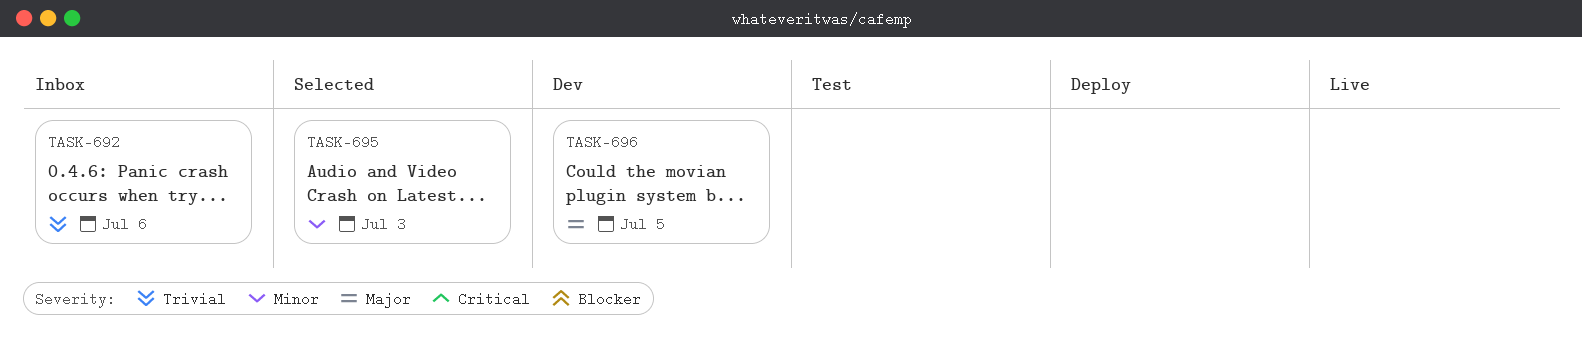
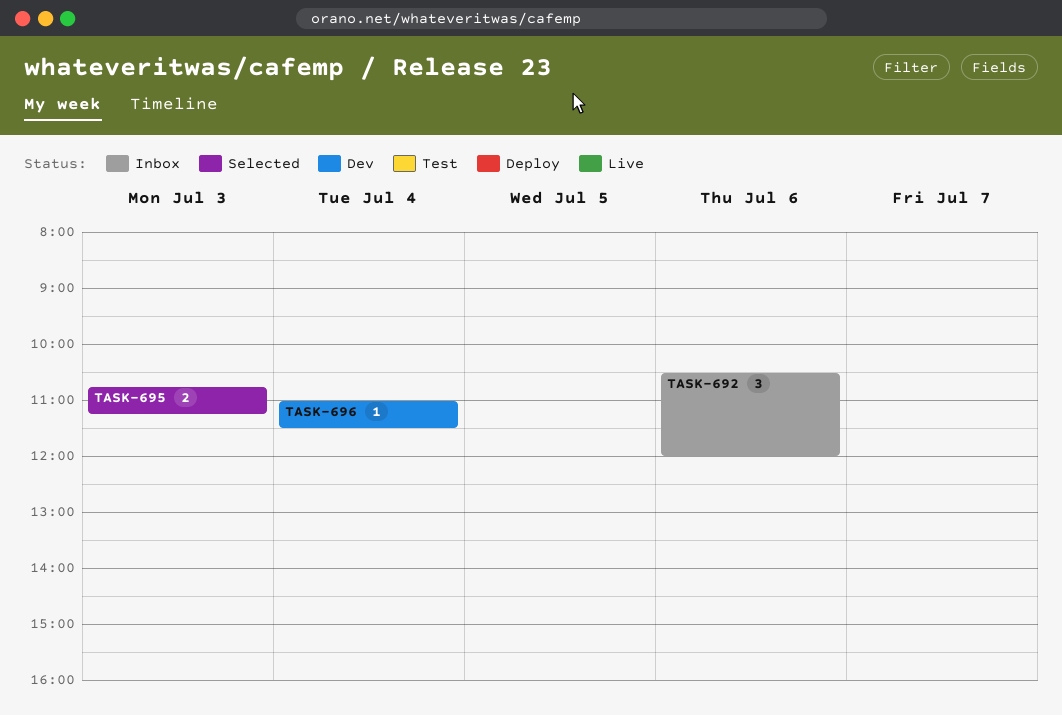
TASK-696, day: Jul 5 -> Jul 4

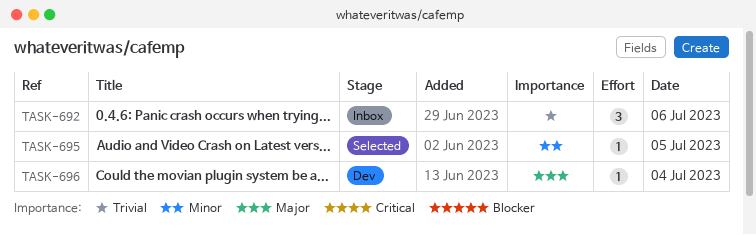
TASK-695, estimate: 2 -> 1
TASK-695, day: Jul 3 -> Jul 5

